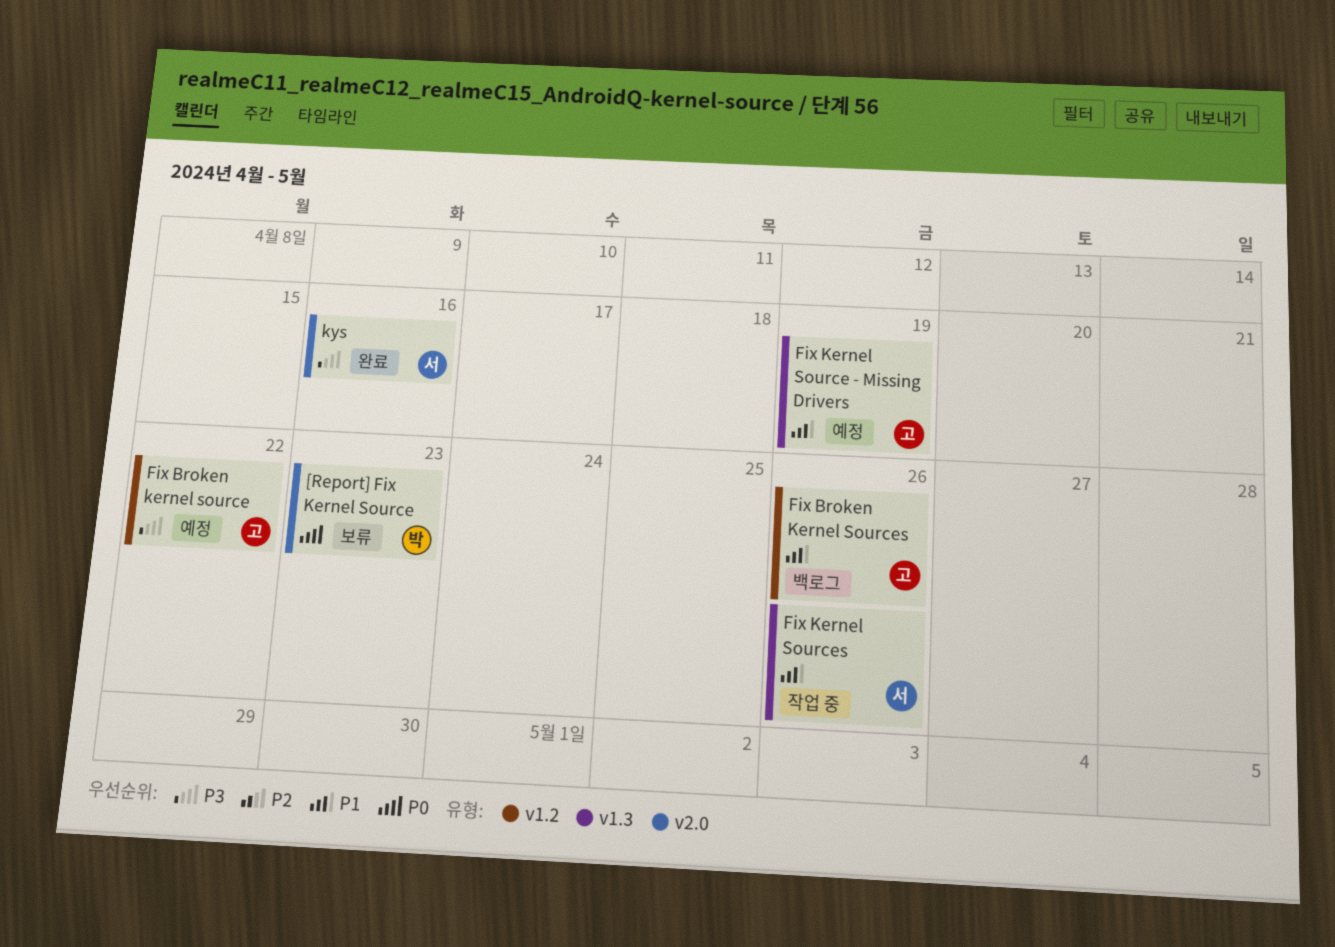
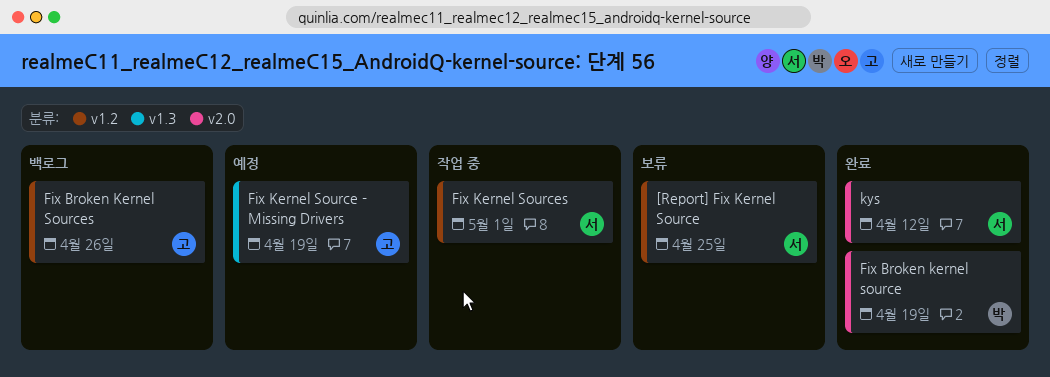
[Report] Fix Kernel Source, owner: 박 -> 서
[Report] Fix Kernel Source, label: v2.0 -> v1.2
[Report] Fix Kernel Source, due: Apr 23 -> Apr 25
Fix Broken kernel source, status: 예정 -> 완료
Fix Broken kernel source, owner: 고 -> 박
Fix Broken kernel source, label: v1.2 -> v2.0
Fix Broken kernel source, due: Apr 22 -> Apr 19
Fix Kernel Sources, label: v1.3 -> v1.2
Fix Kernel Sources, due: Apr 26 -> May 1
kys, due: Apr 16 -> Apr 12

